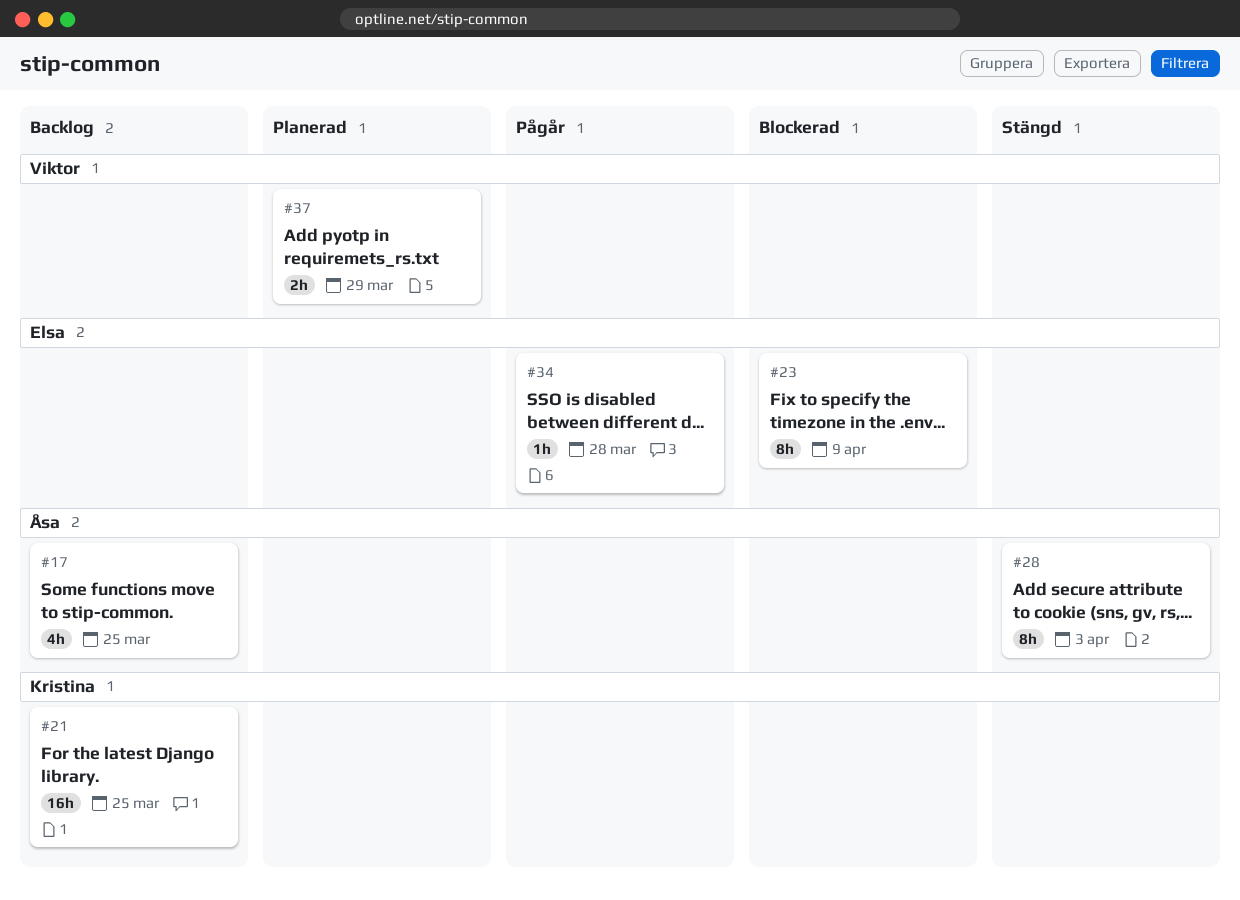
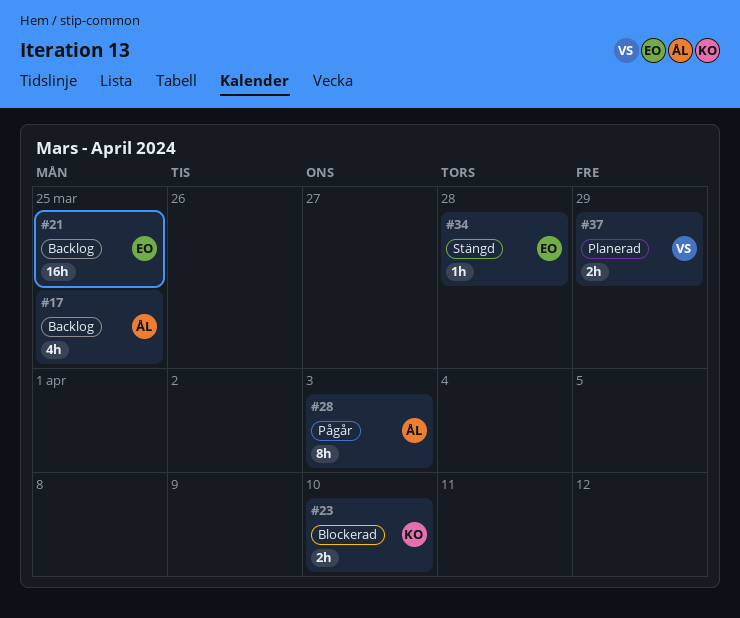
#21, owner: Kristina -> Elsa
#23, owner: Elsa -> Kristina
#23, estimate: 8h -> 2h
#23, due: Apr 9 -> Apr 10
#28, status: Stängd -> Pågår
#34, status: Pågår -> Stängd

